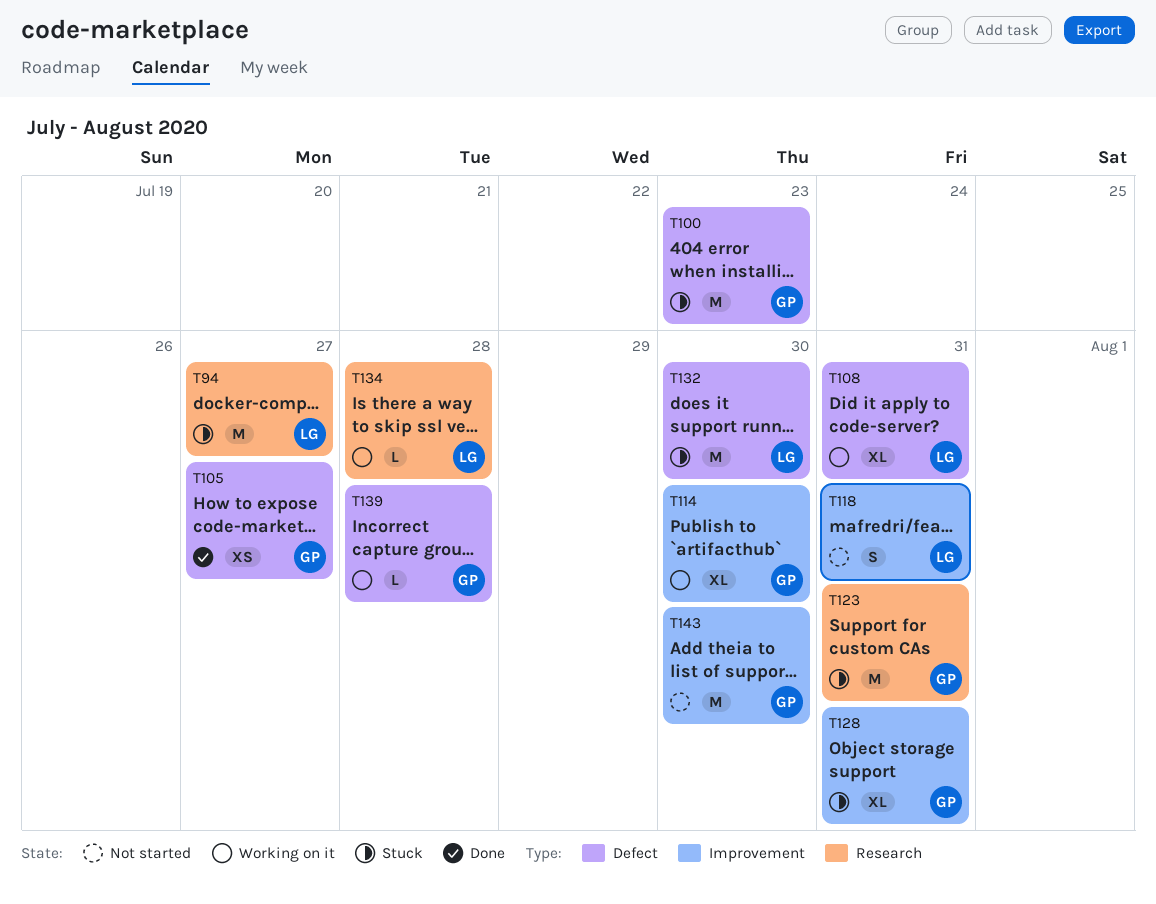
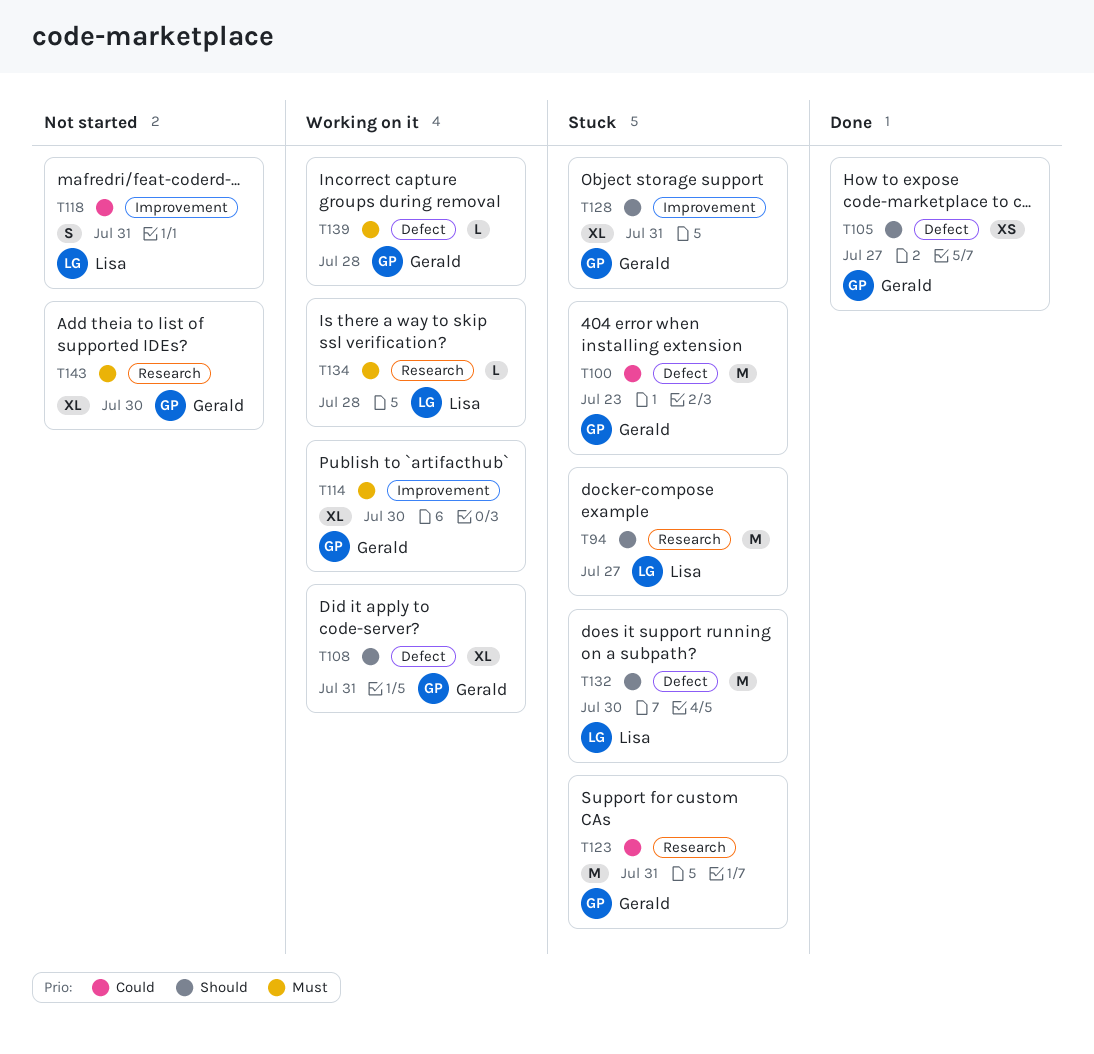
T108, owner: Lisa -> Gerald
T143, label: Improvement -> Research
T143, estimate: M -> XL

